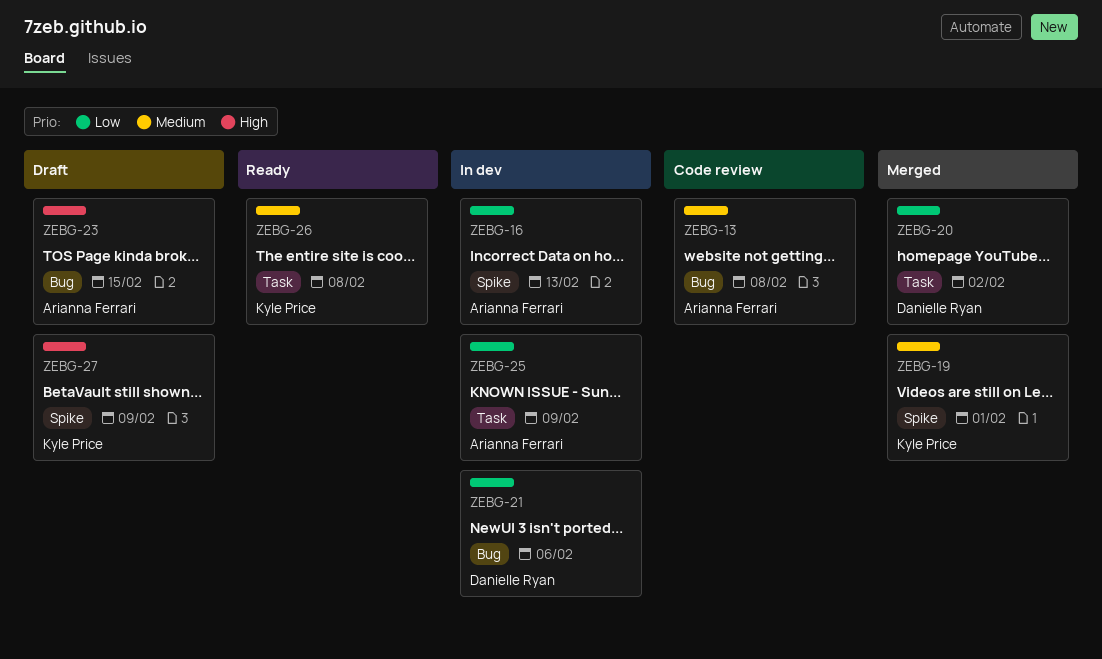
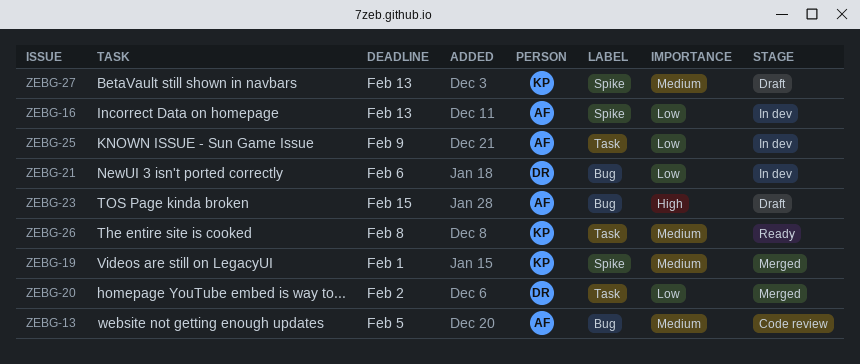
ZEBG-13, due: Feb 8 -> Feb 5
ZEBG-27, priority: High -> Medium
ZEBG-27, due: Feb 9 -> Feb 13

